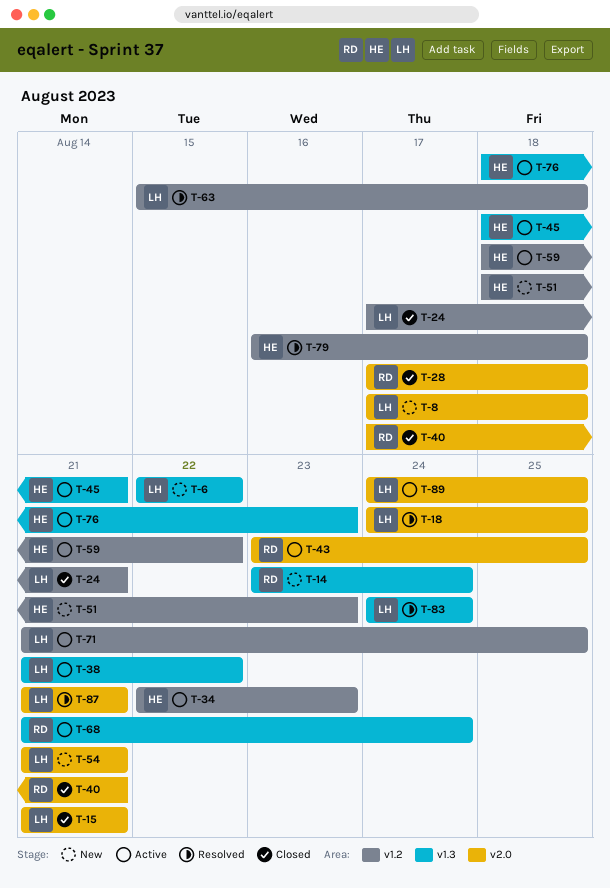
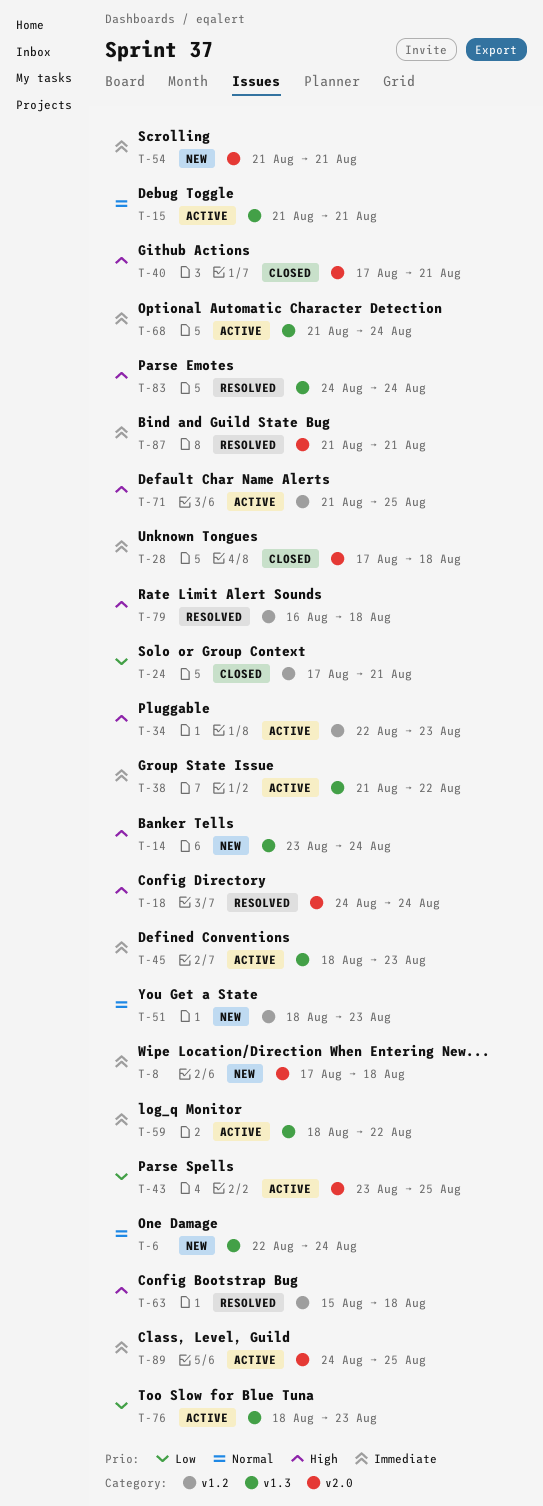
T-6, due: Aug 22 -> Aug 24
T-15, status: Closed -> Active
T-15, label: v2.0 -> v1.3
T-18, due: Aug 25 -> Aug 24
T-45, due: Aug 21 -> Aug 23
T-59, label: v1.2 -> v1.3

